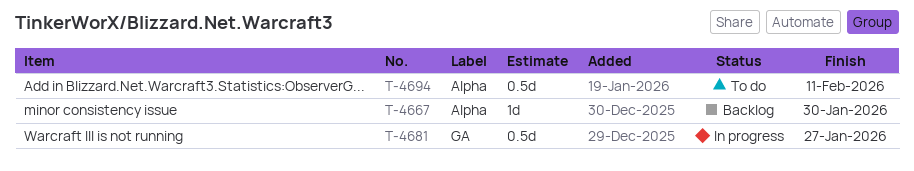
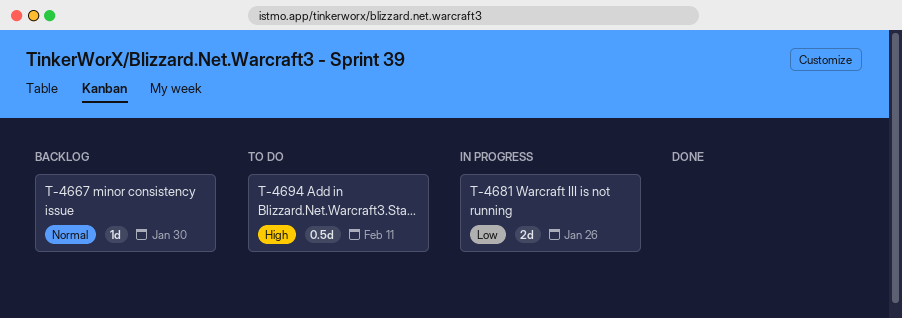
T-4681, estimate: 0.5d -> 2d
T-4681, due: Jan 27 -> Jan 26

